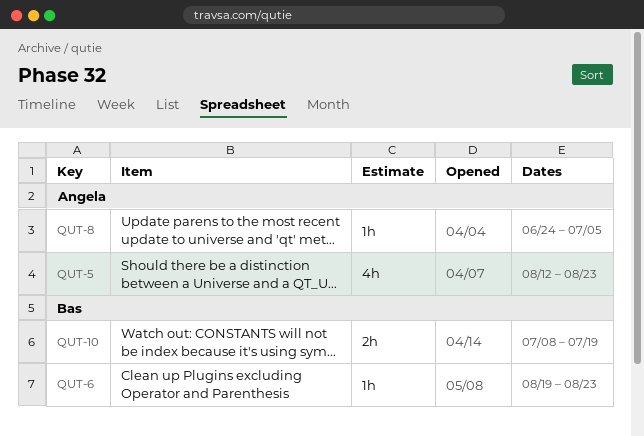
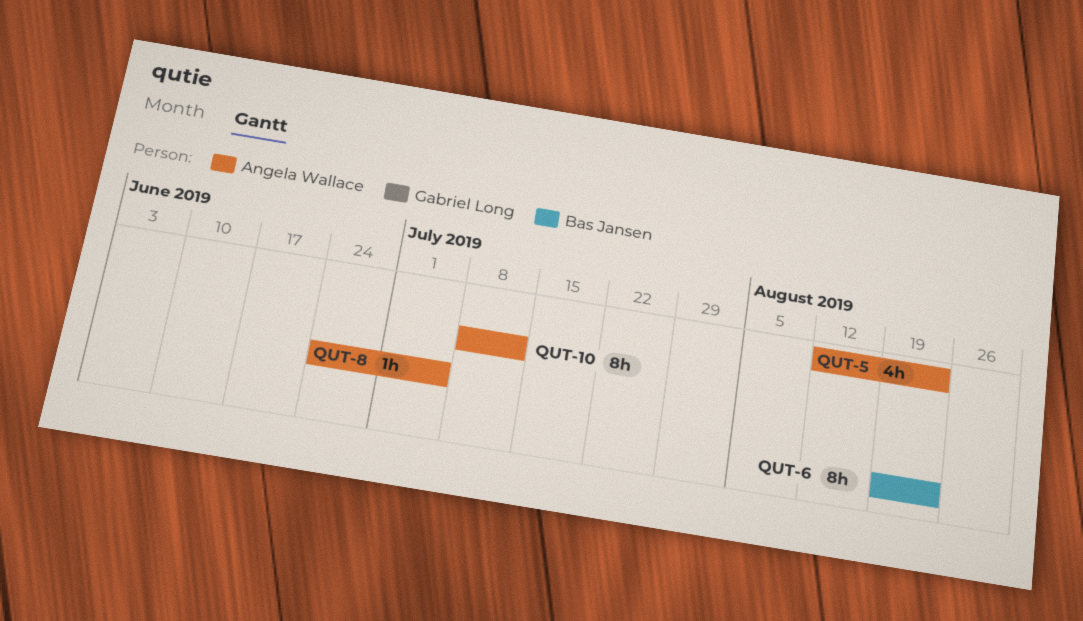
QUT-6, estimate: 1h -> 8h
QUT-10, owner: Bas Jansen -> Angela Wallace
QUT-10, estimate: 2h -> 8h
QUT-10, due: Jul 19 -> Jul 12

